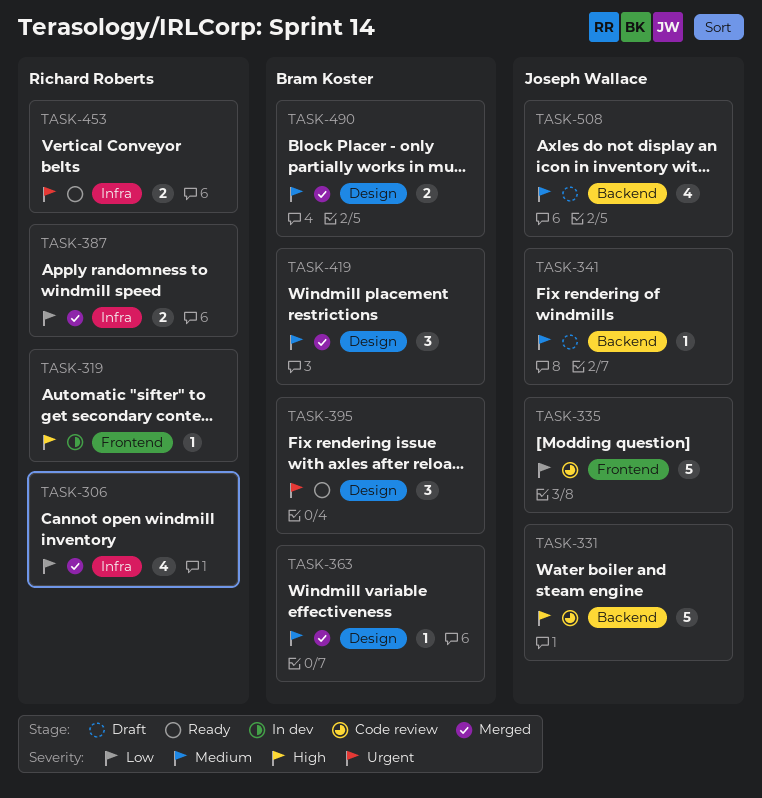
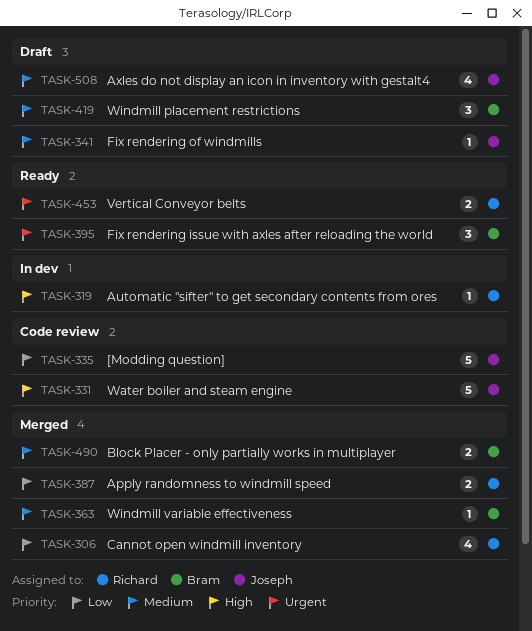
TASK-419, status: Merged -> Draft

